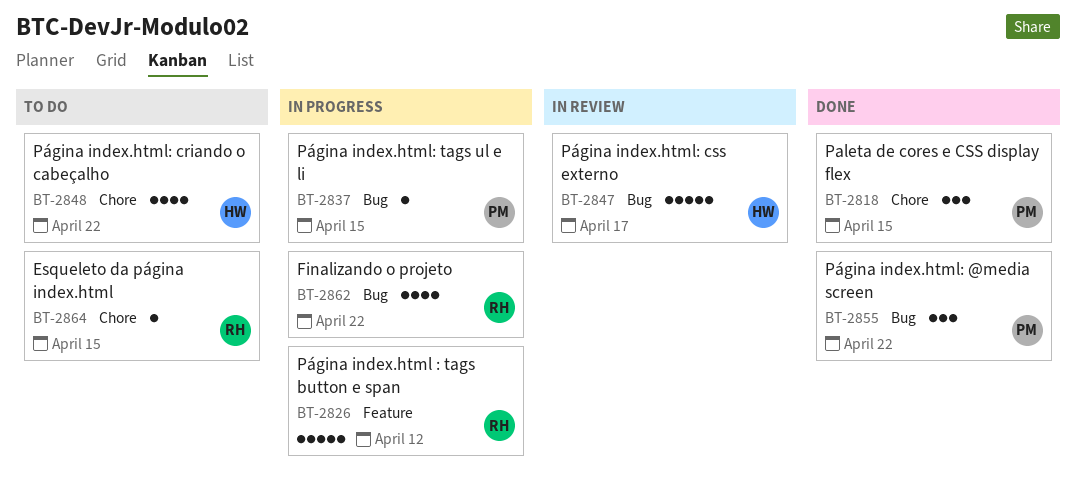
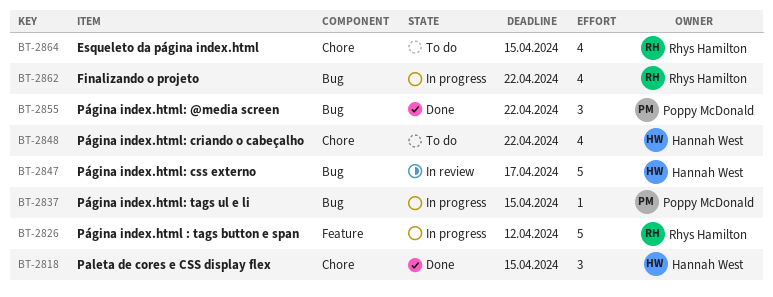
BT-2818, owner: Poppy McDonald -> Hannah West
BT-2864, estimate: 1 -> 4

